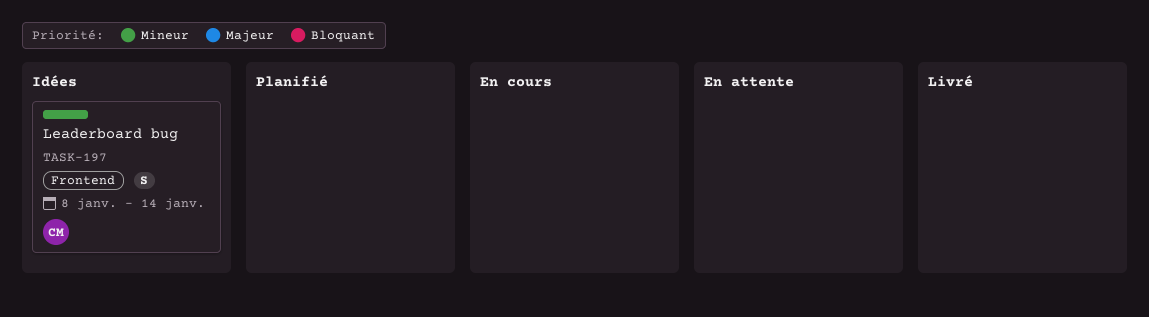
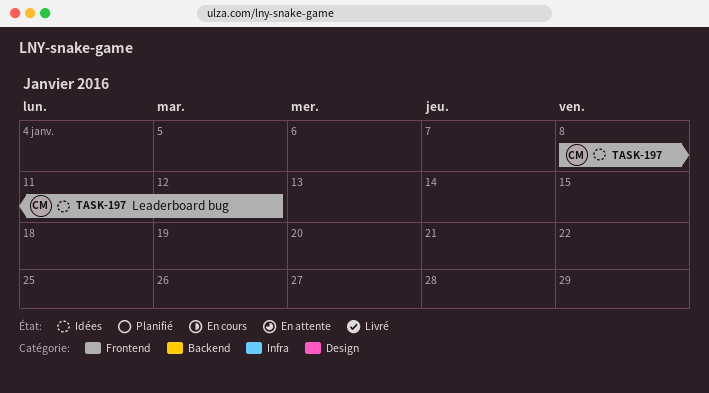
TASK-197, due: Jan 14 -> Jan 12

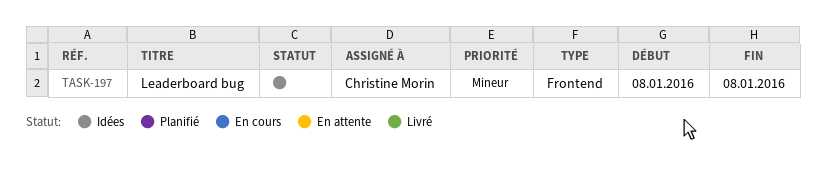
TASK-197, due: Jan 12 -> Jan 8

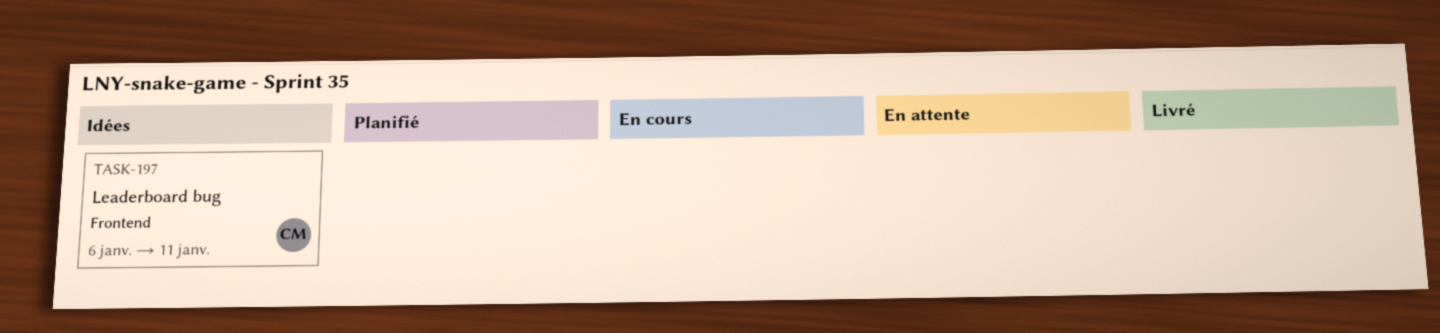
TASK-197, start: Jan 8 -> Jan 6
TASK-197, due: Jan 8 -> Jan 11

